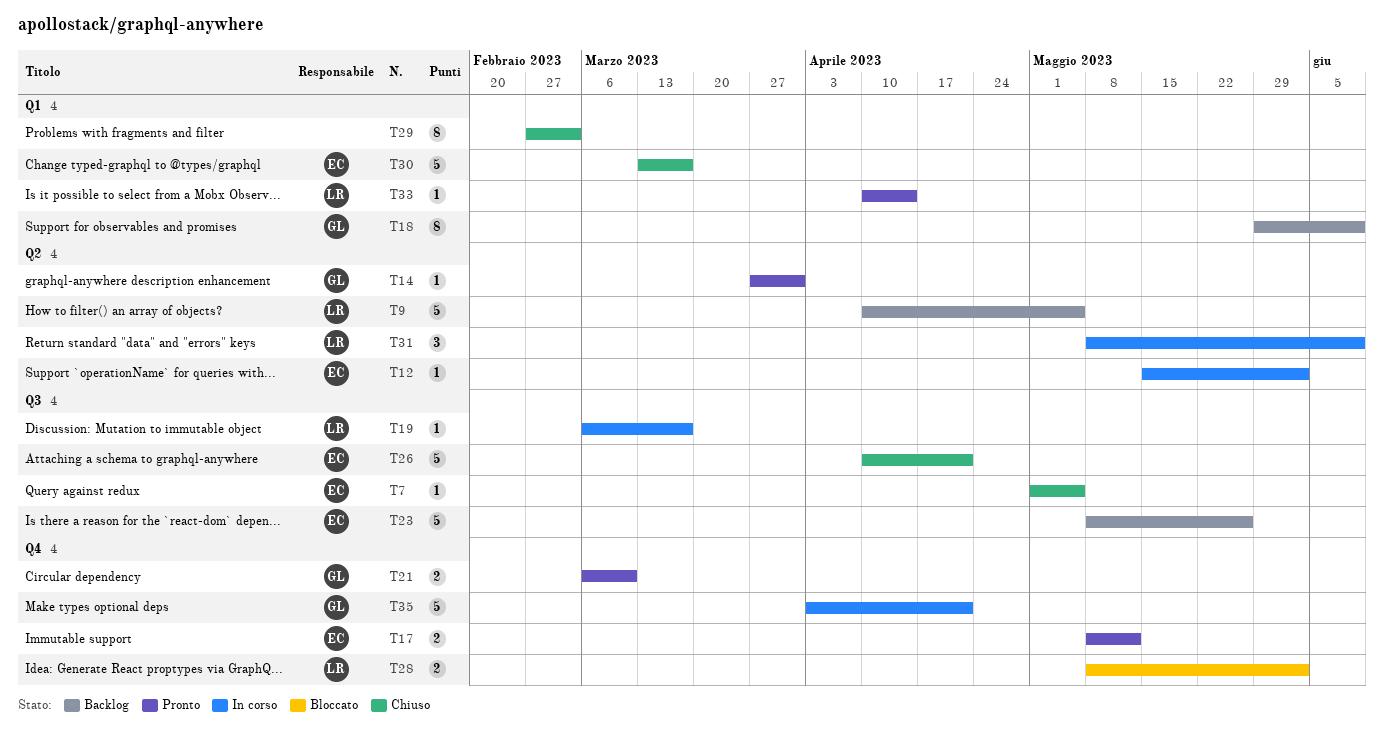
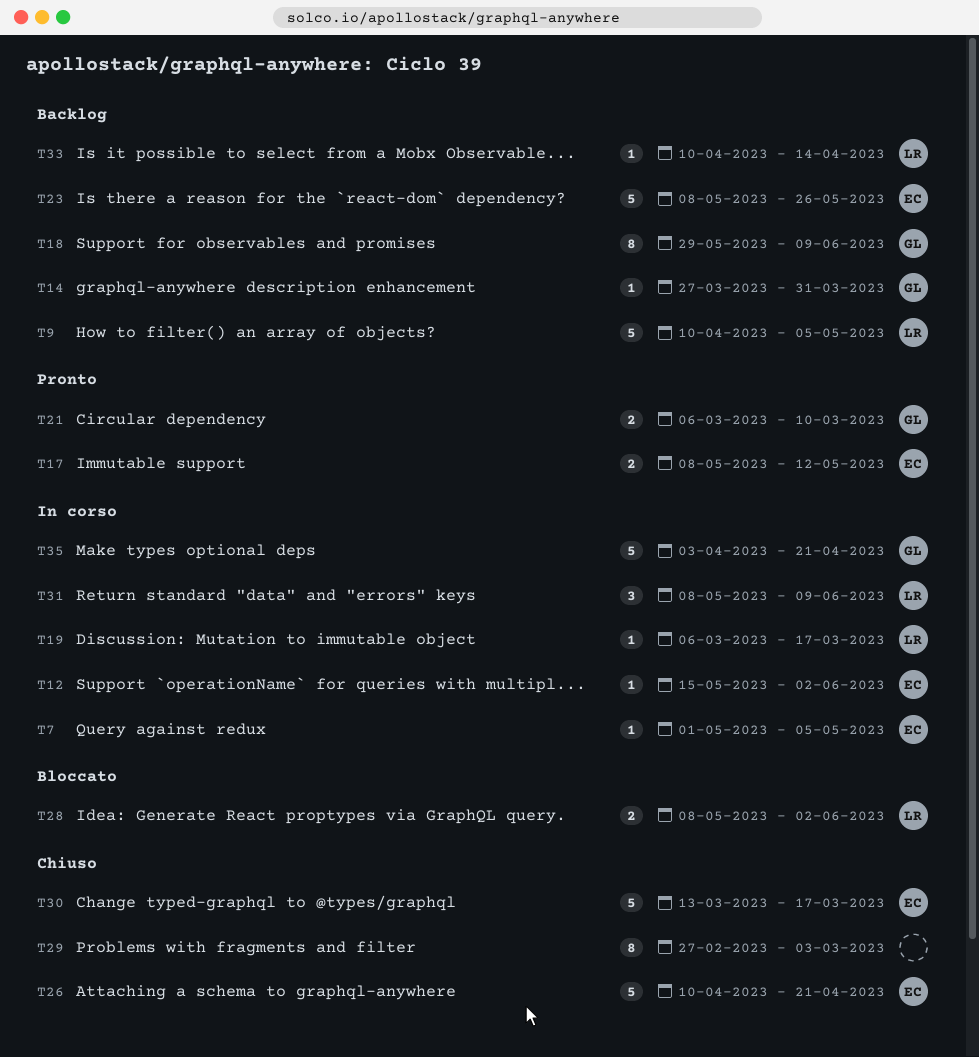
T7, status: Chiuso -> In corso
T14, status: Pronto -> Backlog
T33, status: Pronto -> Backlog

